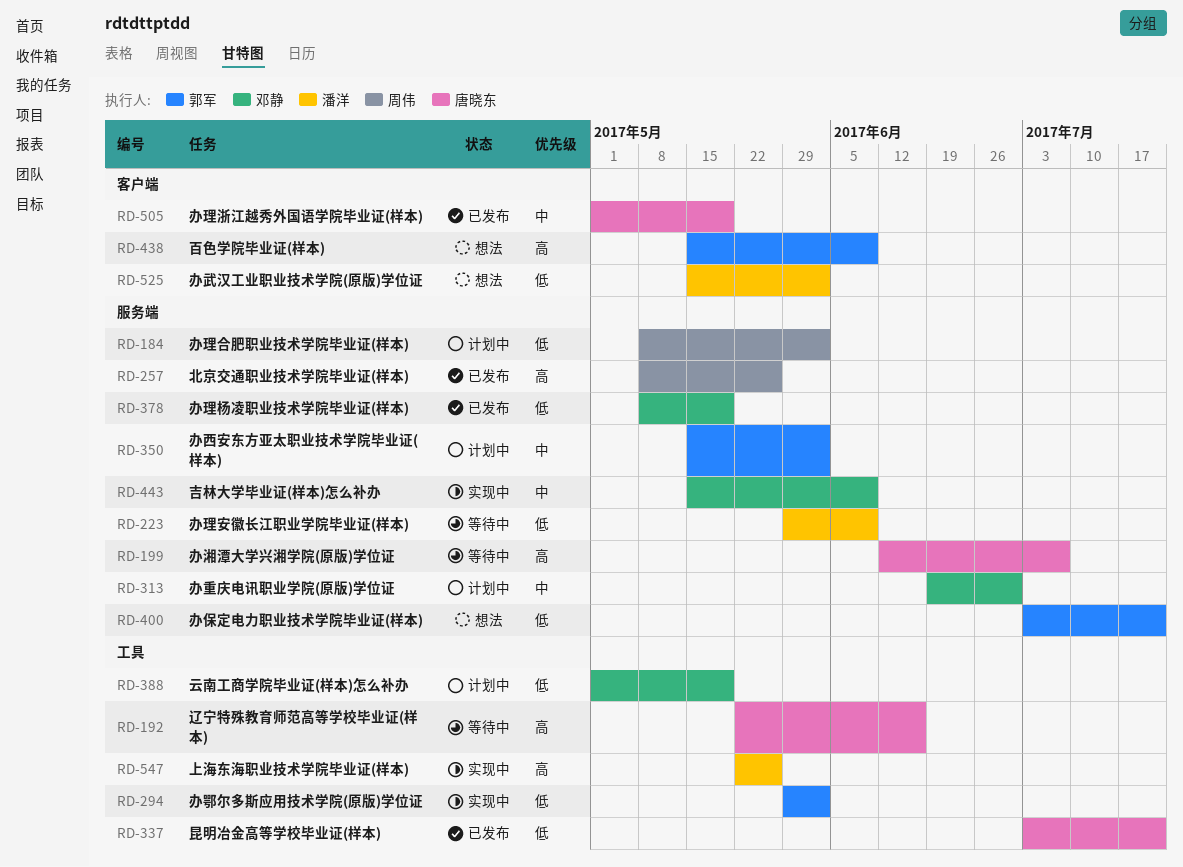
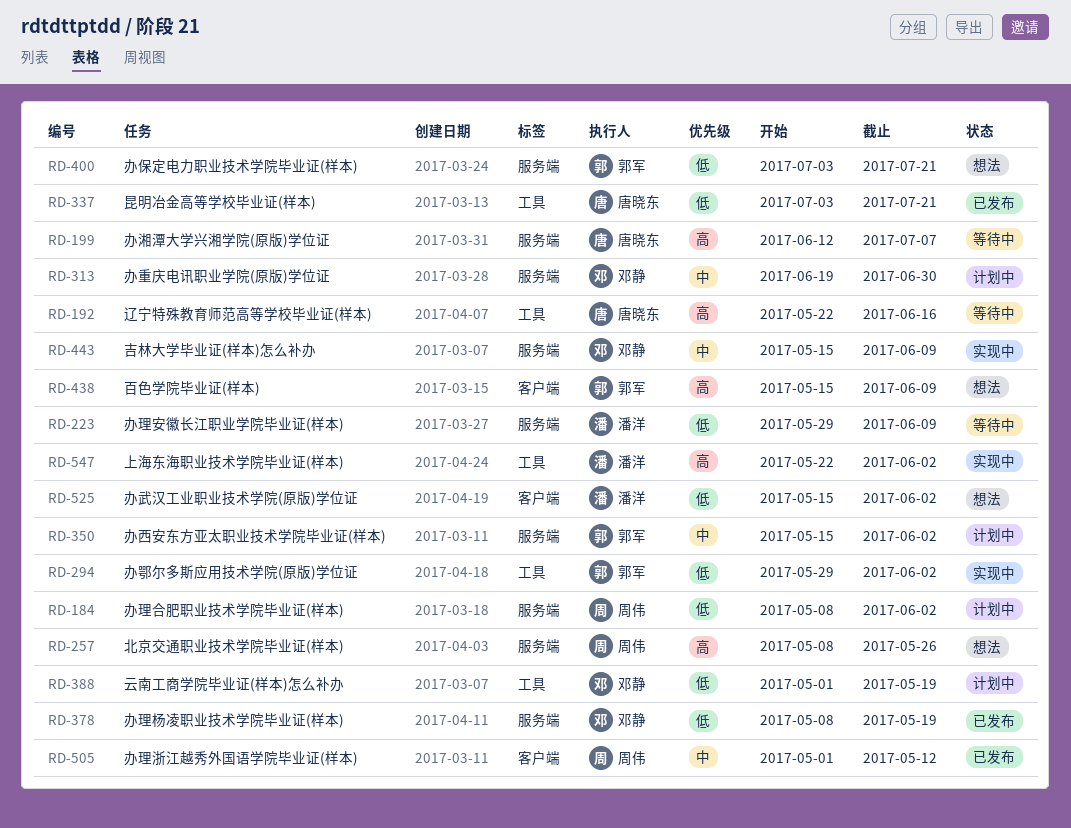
RD-257, status: 已发布 -> 想法
RD-505, owner: 唐晓东 -> 周伟
RD-505, due: May 19 -> May 12
RD-547, due: May 26 -> Jun 2

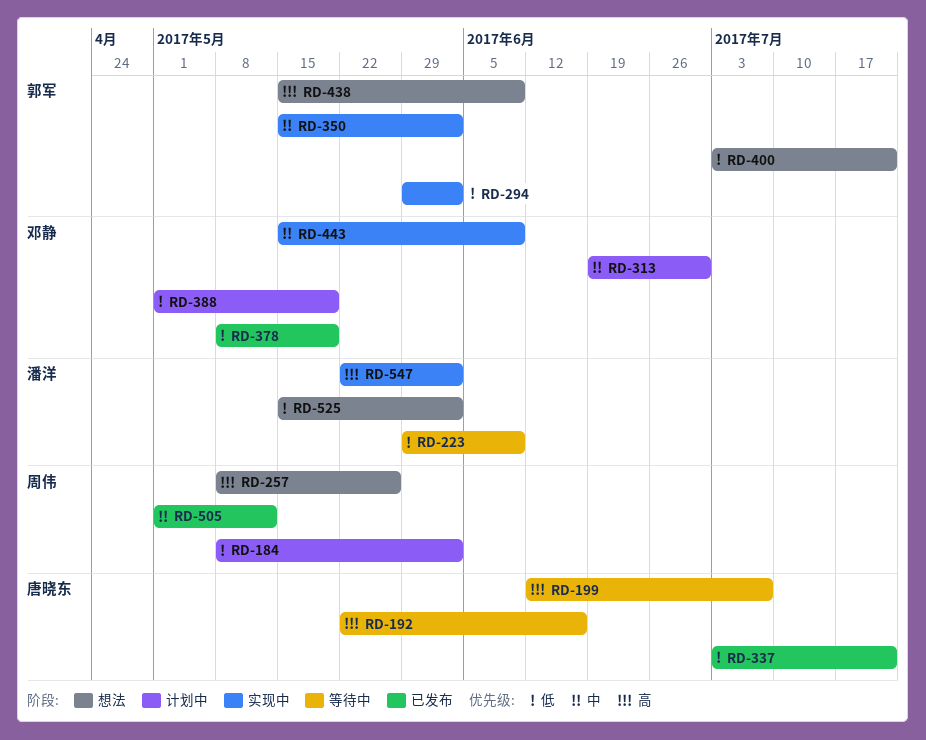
RD-350, status: 计划中 -> 实现中

